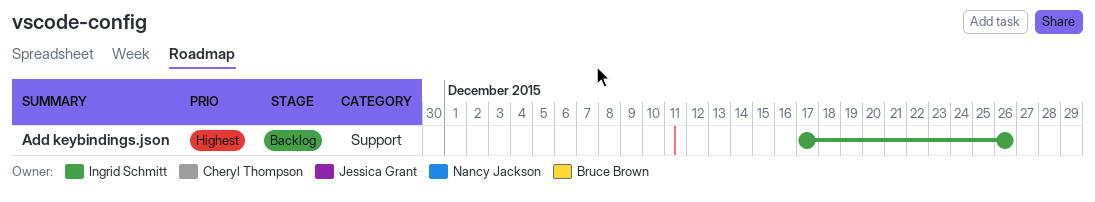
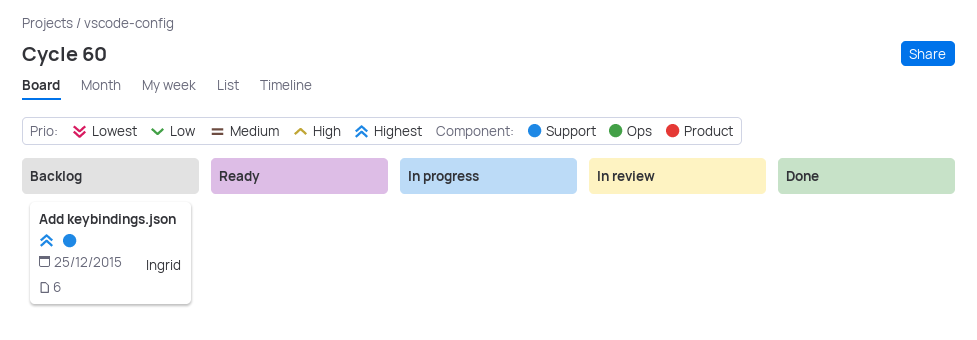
Add keybindings.json, due: Dec 26 -> Dec 25

